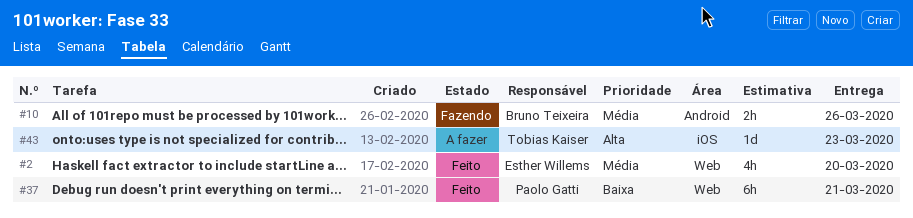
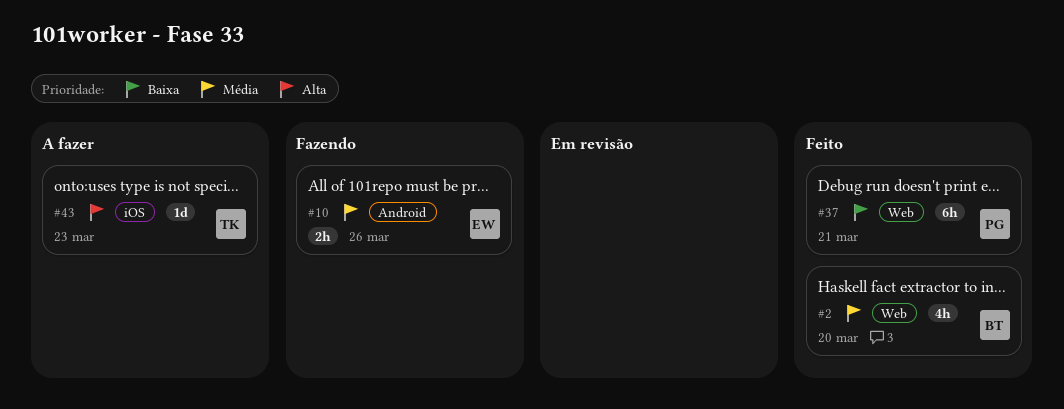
#2, owner: Esther Willems -> Bruno Teixeira
#10, owner: Bruno Teixeira -> Esther Willems

